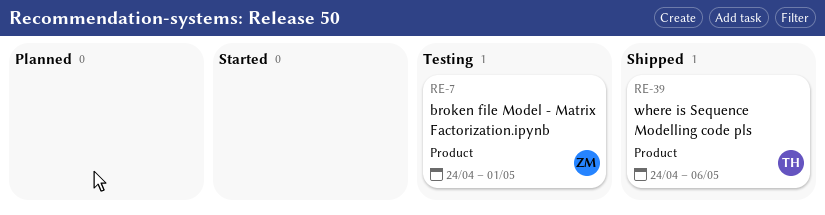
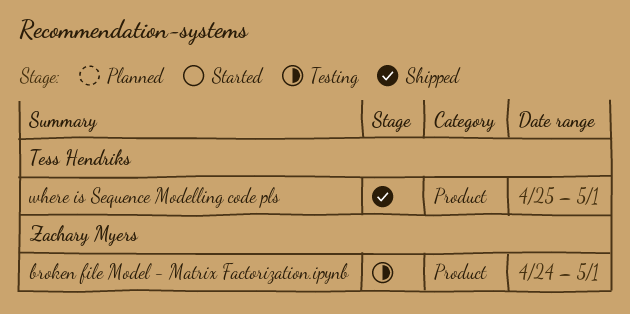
where is Sequence Modelling code pls, start: Apr 24 -> Apr 25
where is Sequence Modelling code pls, due: May 6 -> May 1

